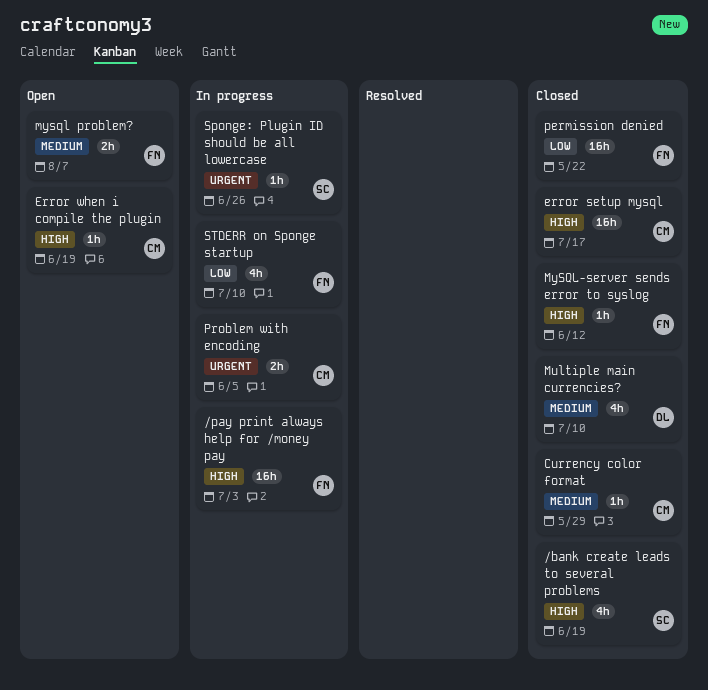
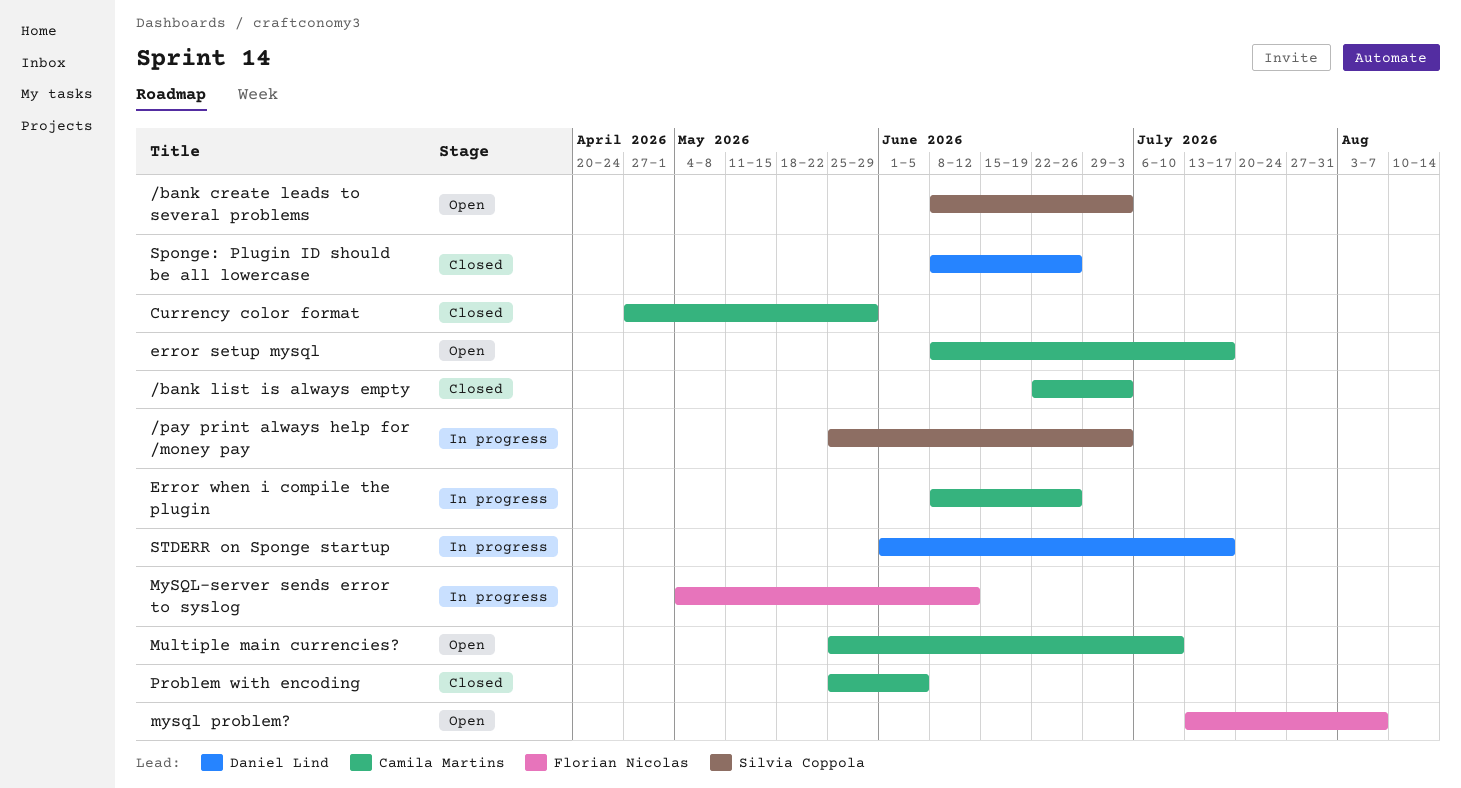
/bank create leads to several problems, status: Closed -> Open
/bank create leads to several problems, due: Jun 19 -> Jul 3
/bank list is always empty: none -> present
/pay print always help for /money pay, owner: Florian Nicolas -> Silvia Coppola
error setup mysql, status: Closed -> Open
Error when i compile the plugin, status: Open -> In progress
Error when i compile the plugin, due: Jun 19 -> Jun 26
Multiple main currencies?, status: Closed -> Open
Multiple main currencies?, owner: Daniel Lind -> Camila Martins
MySQL-server sends error to syslog, status: Closed -> In progress
permission denied: present -> none
Problem with encoding, status: In progress -> Closed
Sponge: Plugin ID should be all lowercase, status: In progress -> Closed
Sponge: Plugin ID should be all lowercase, owner: Silvia Coppola -> Daniel Lind
STDERR on Sponge startup, owner: Florian Nicolas -> Daniel Lind
STDERR on Sponge startup, due: Jul 10 -> Jul 17

